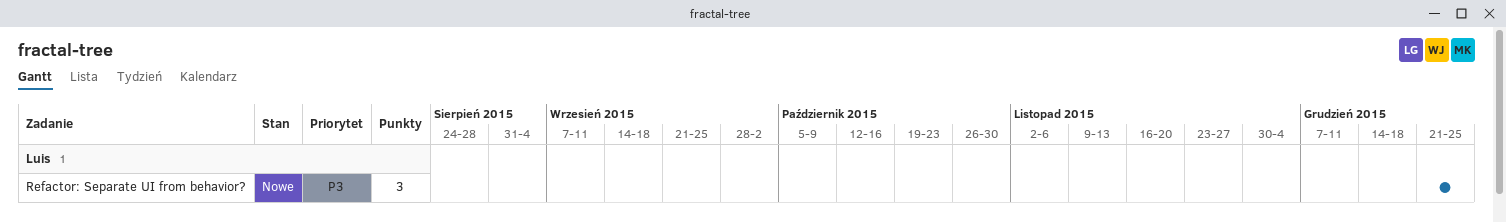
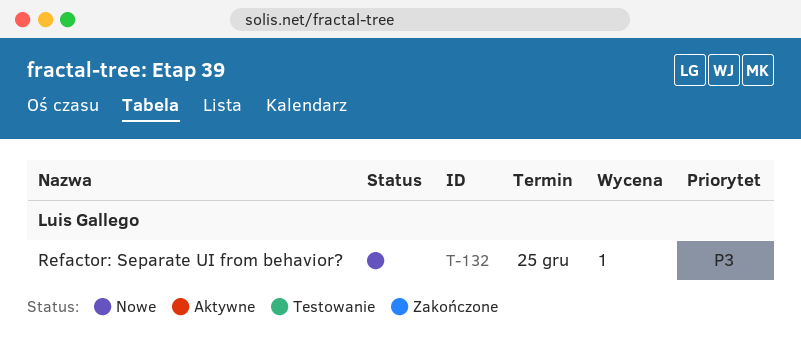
Refactor: Separate UI from behavior?, estimate: 3 -> 1

